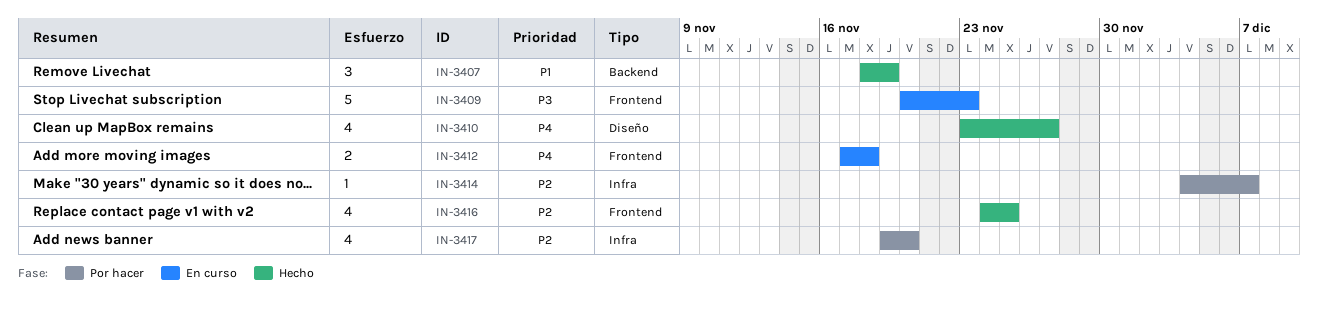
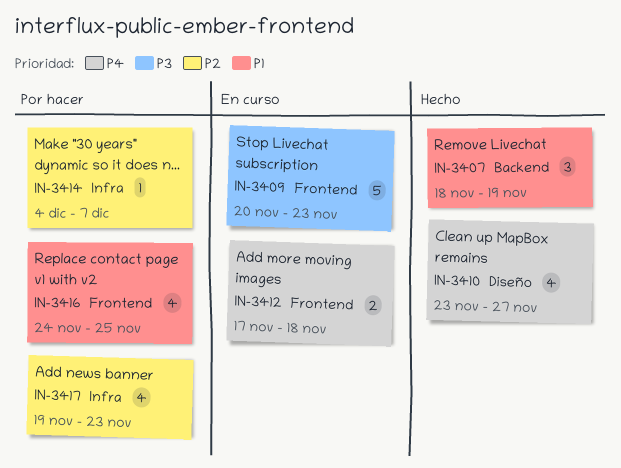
IN-3416, status: Hecho -> Por hacer
IN-3416, priority: P2 -> P1
IN-3417, due: Nov 20 -> Nov 23

